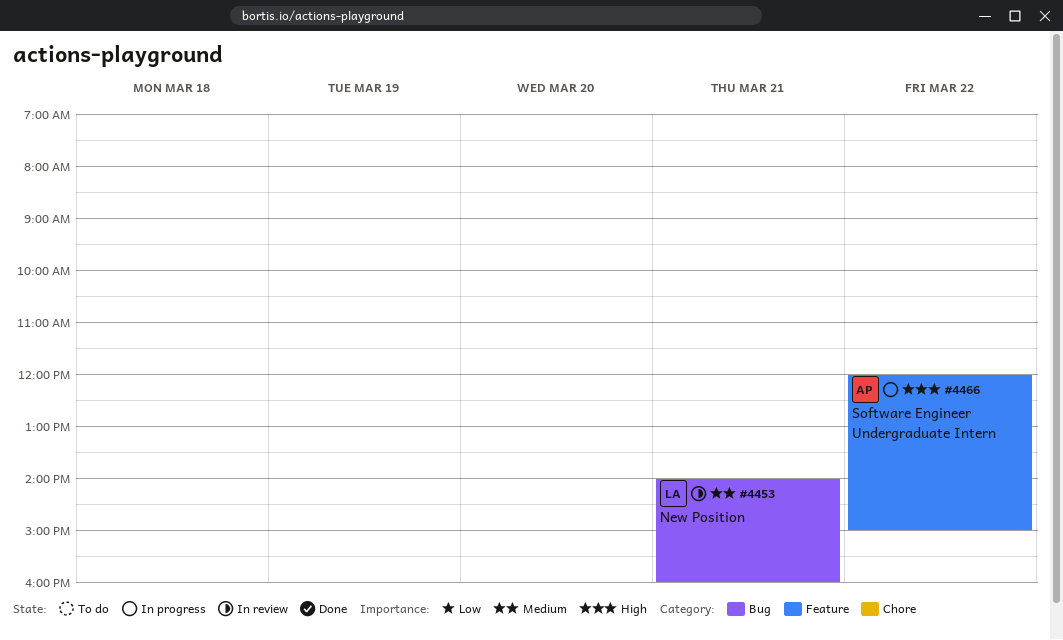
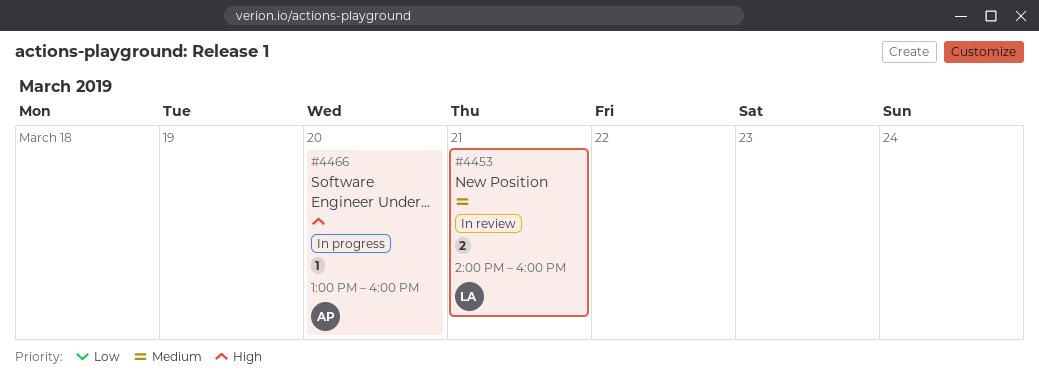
#4466, day: Mar 22 -> Mar 20
#4466, begins: 12:00 -> 13:00
#4466, ends: 15:00 -> 16:00

